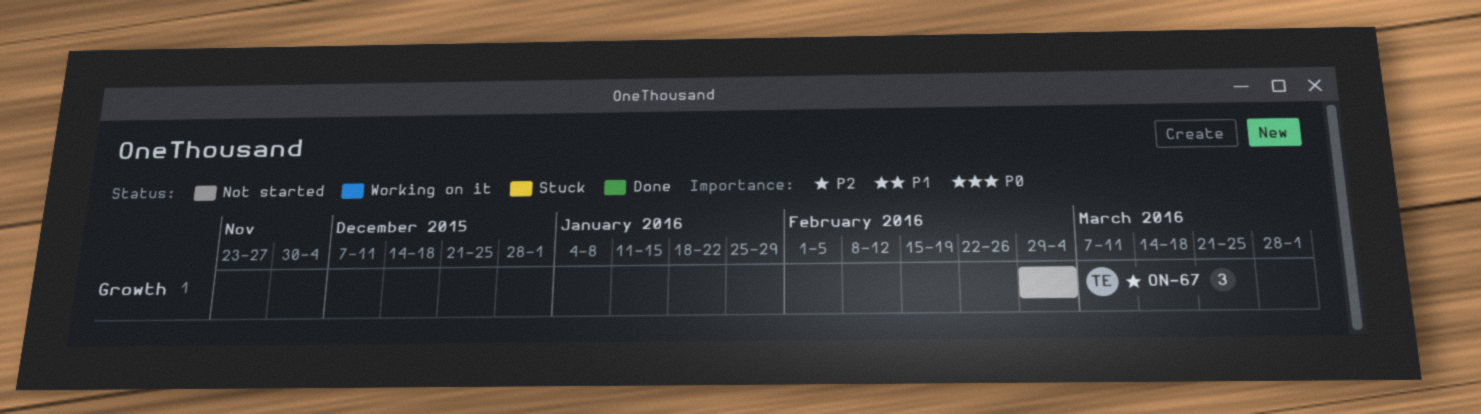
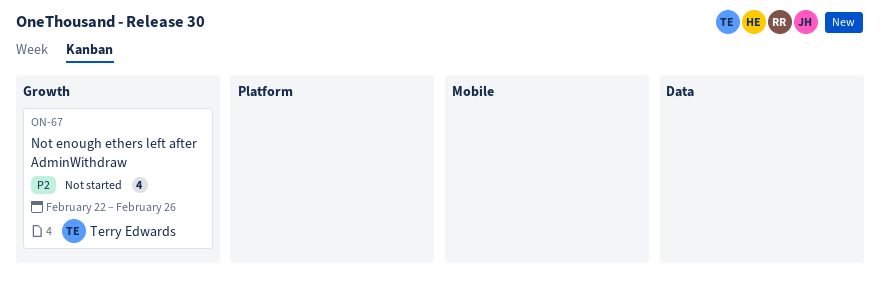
ON-67, estimate: 3 -> 4
ON-67, start: Feb 29 -> Feb 22
ON-67, due: Mar 4 -> Feb 26

